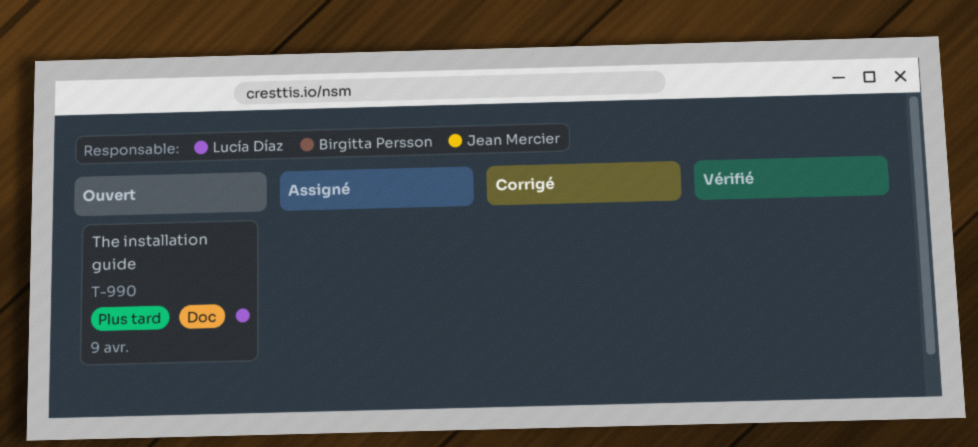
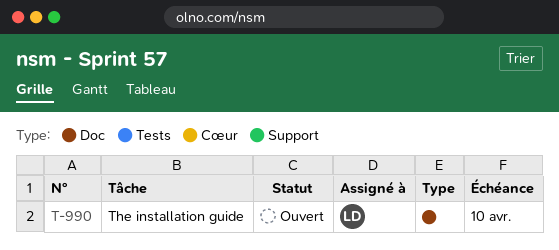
T-990, due: Apr 9 -> Apr 10

